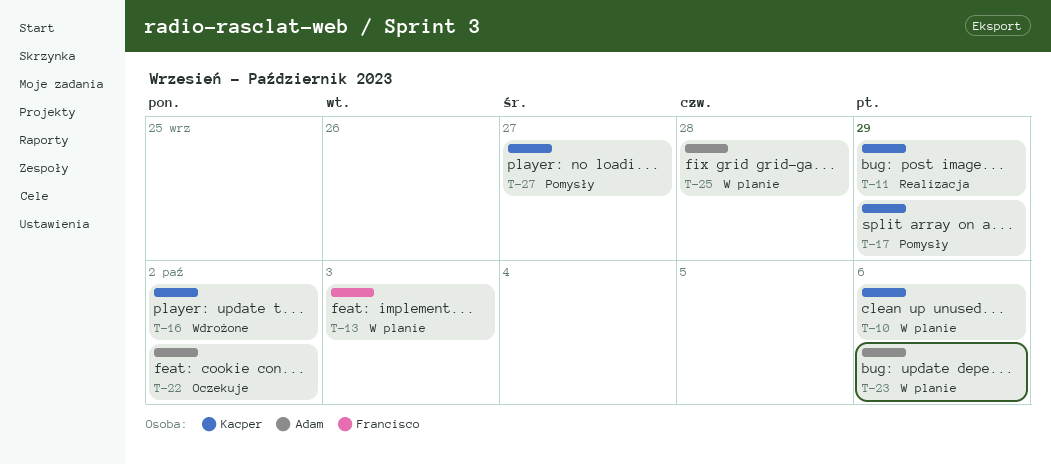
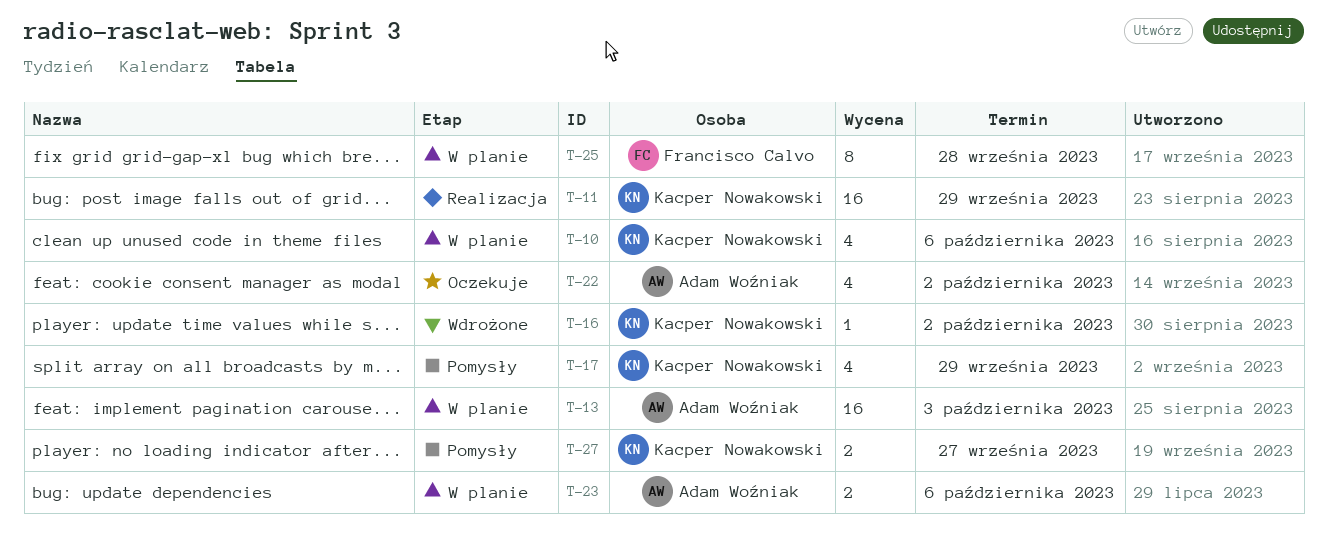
T-13, owner: Francisco Calvo -> Adam Woźniak
T-25, owner: Adam Woźniak -> Francisco Calvo

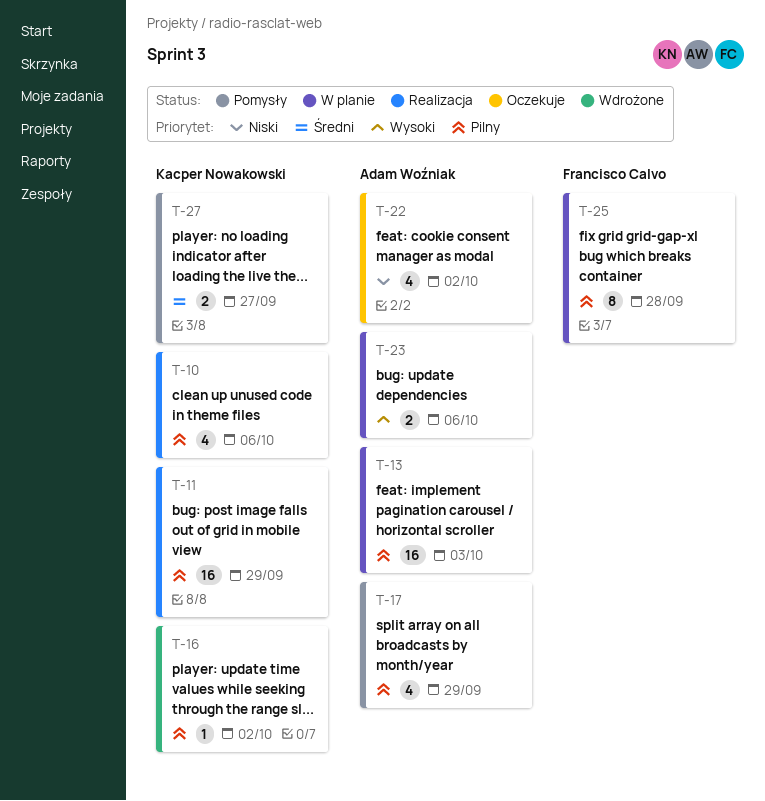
T-10, status: W planie -> Realizacja
T-17, owner: Kacper Nowakowski -> Adam Woźniak

